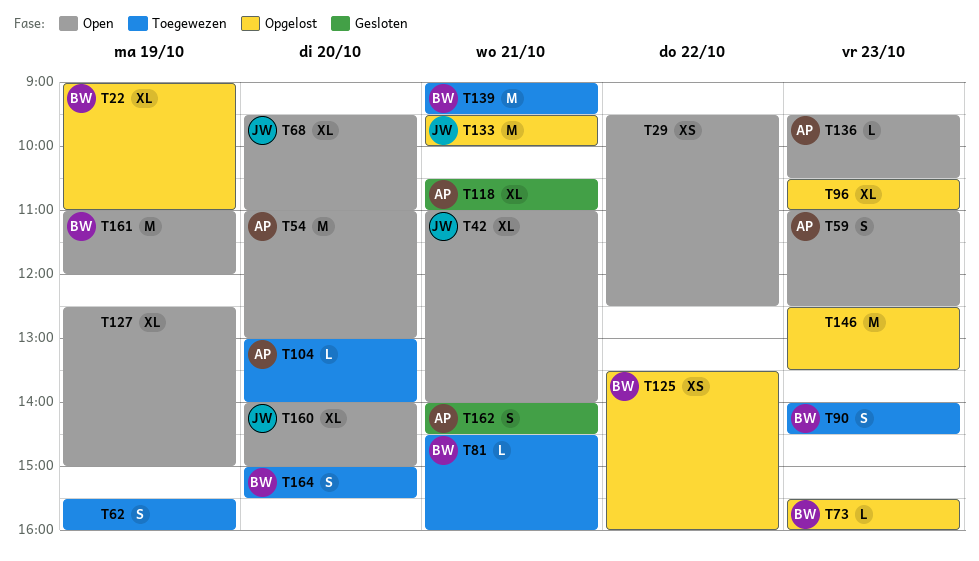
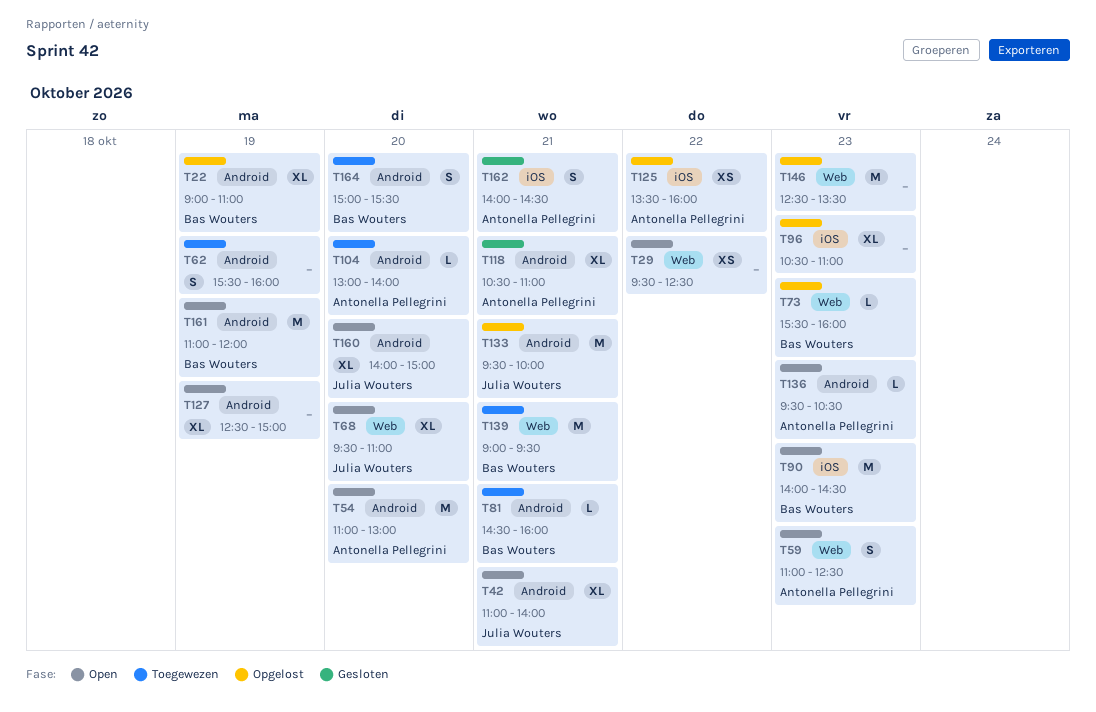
T90, status: Toegewezen -> Open
T90, estimate: S -> M
T125, owner: Bas Wouters -> Antonella Pellegrini

